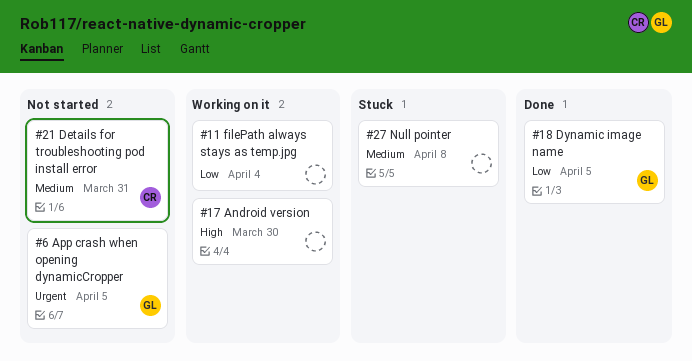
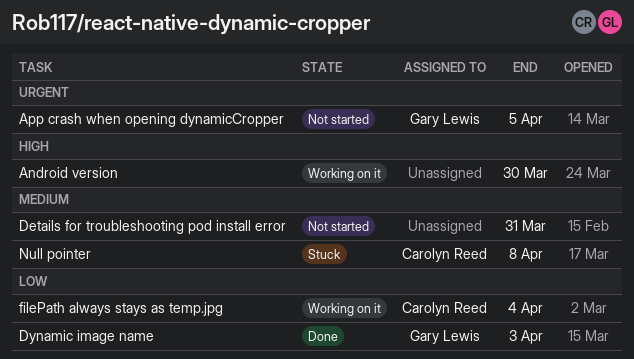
Details for troubleshooting pod install error, owner: Carolyn Reed -> none
Dynamic image name, due: Apr 5 -> Apr 3
filePath always stays as temp.jpg, owner: none -> Carolyn Reed
Null pointer, owner: none -> Carolyn Reed

